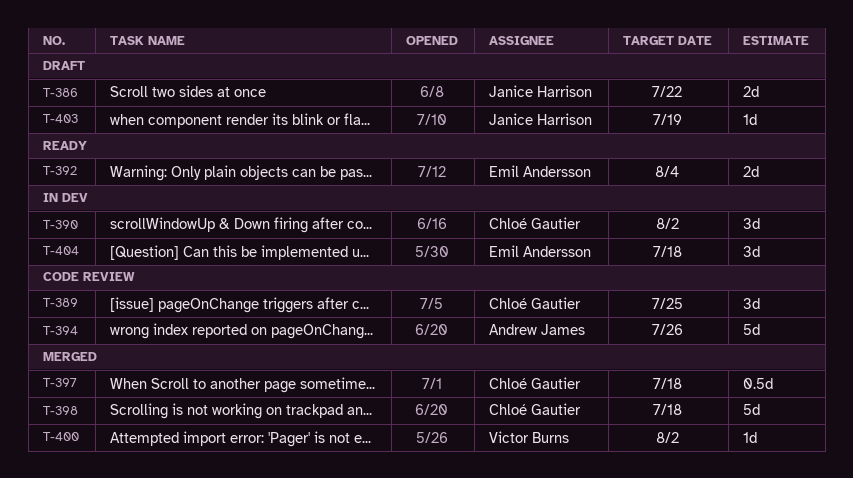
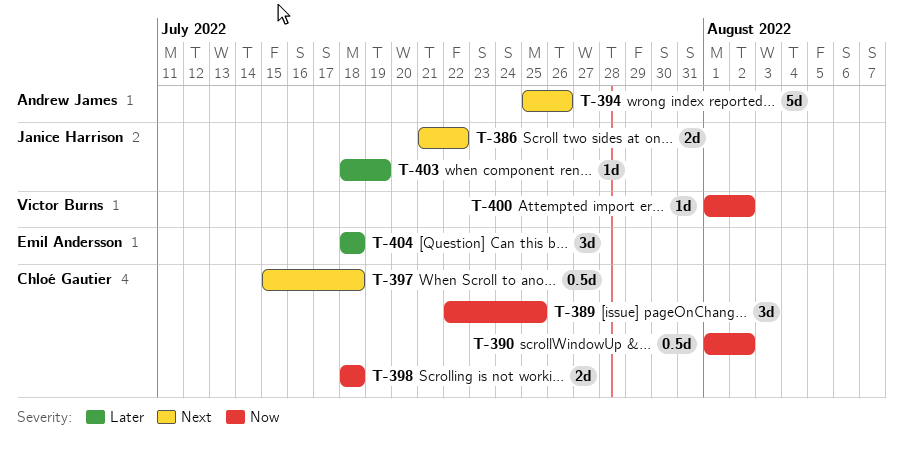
T-390, estimate: 3d -> 0.5d
T-392: present -> none
T-398, estimate: 5d -> 2d

